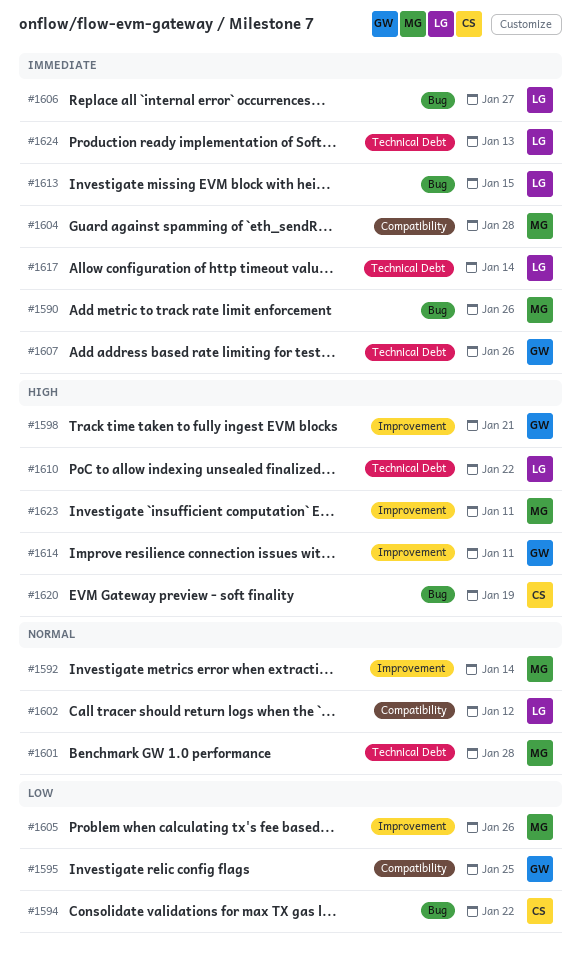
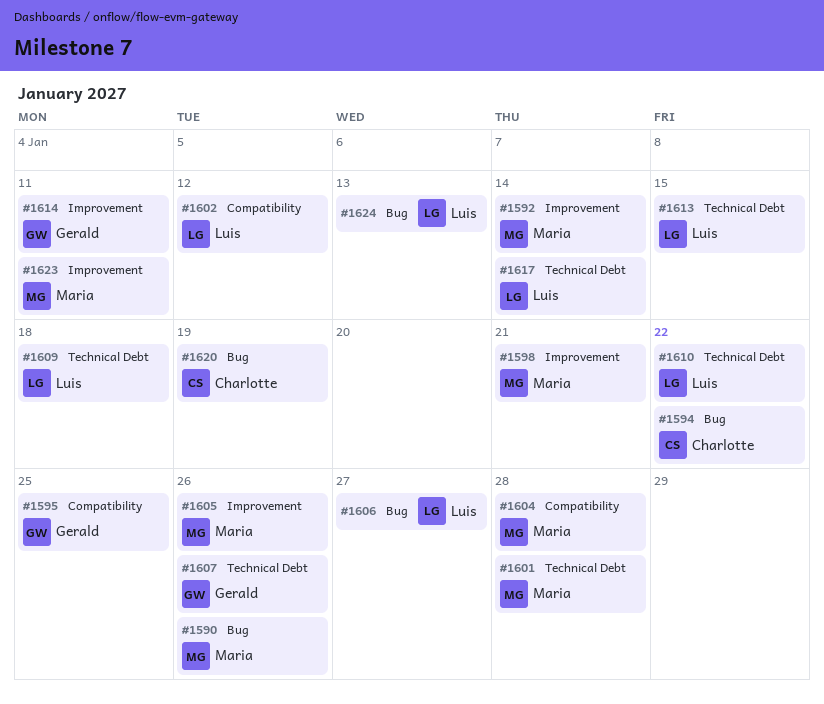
#1598, owner: Gerald -> Maria
#1609: none -> present
#1613, label: Bug -> Technical Debt
#1624, label: Technical Debt -> Bug

